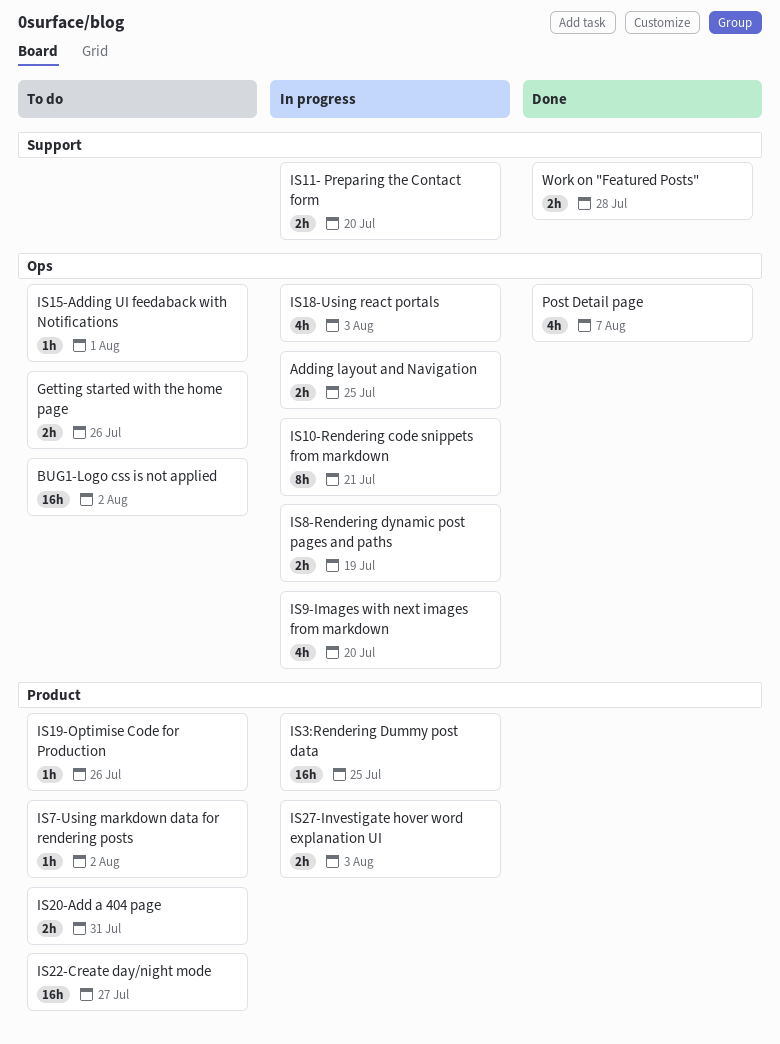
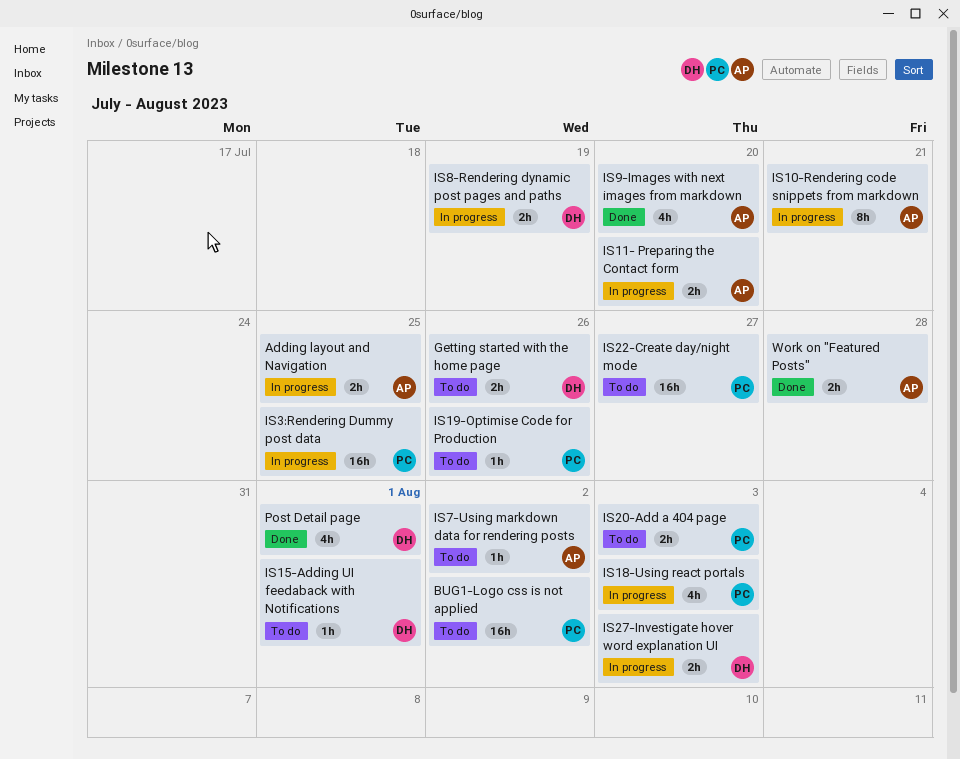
IS20-Add a 404 page, due: Jul 31 -> Aug 3
IS9-Images with next images from markdown, status: In progress -> Done
Post Detail page, due: Aug 7 -> Aug 1

